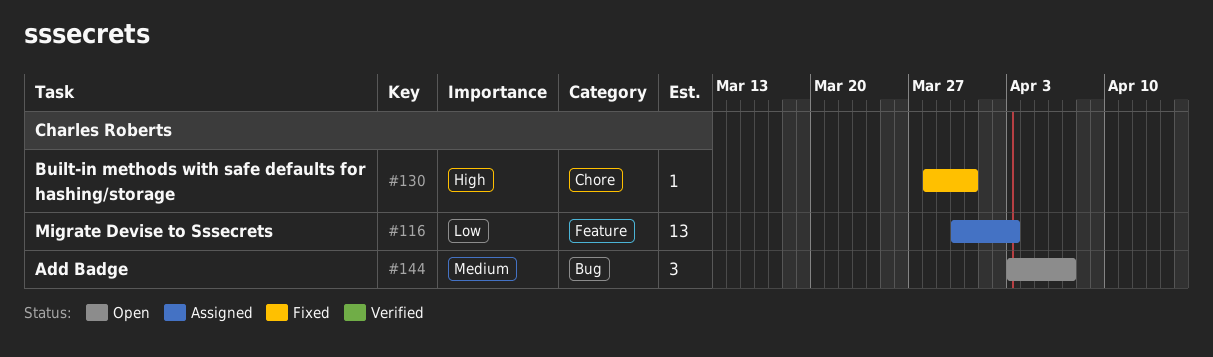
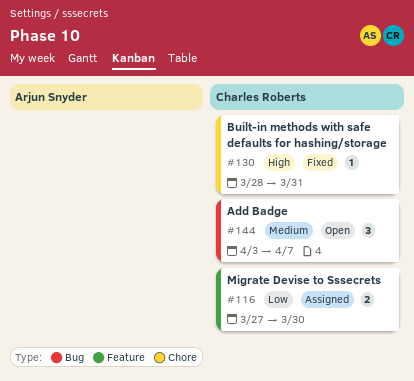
#116, estimate: 13 -> 2
#116, start: Mar 30 -> Mar 27
#116, due: Apr 3 -> Mar 30

